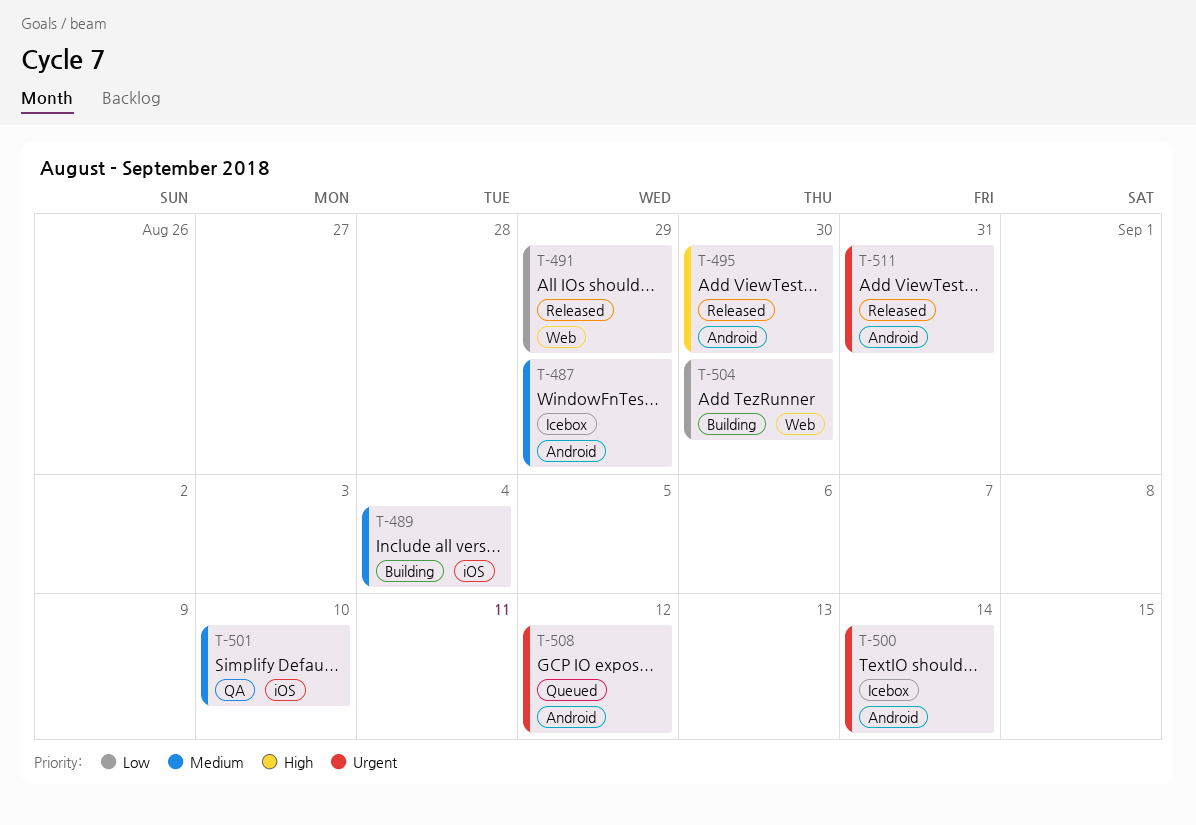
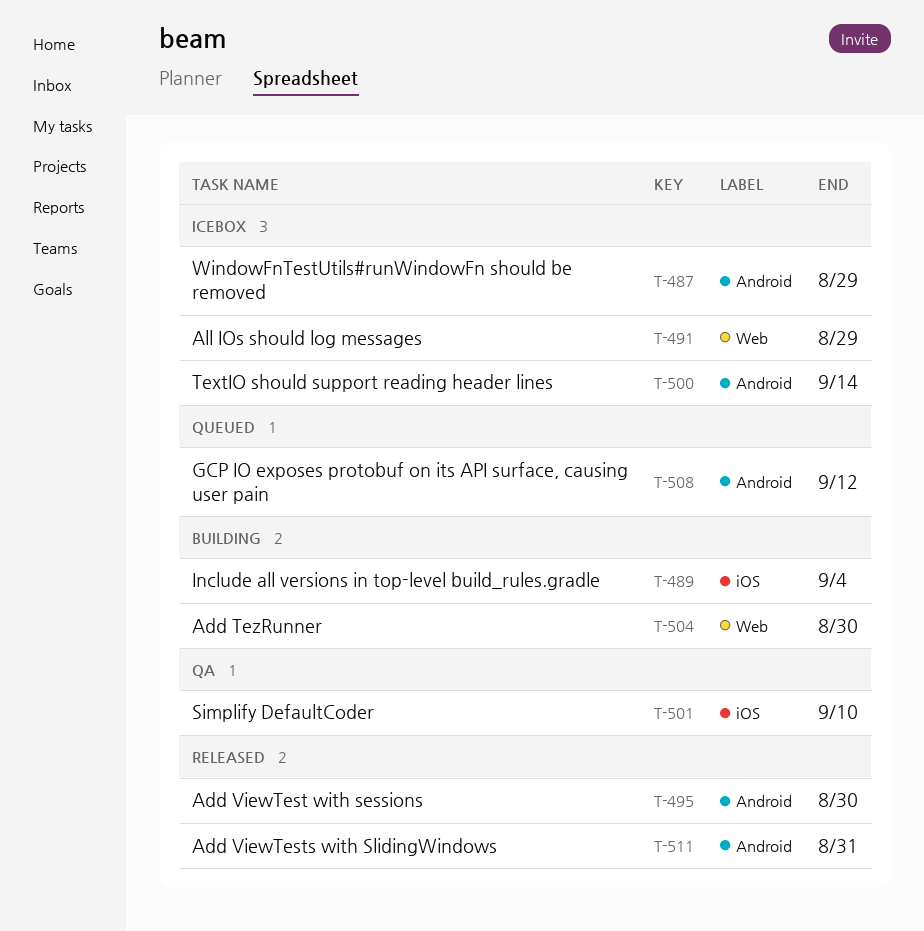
T-491, status: Released -> Icebox

